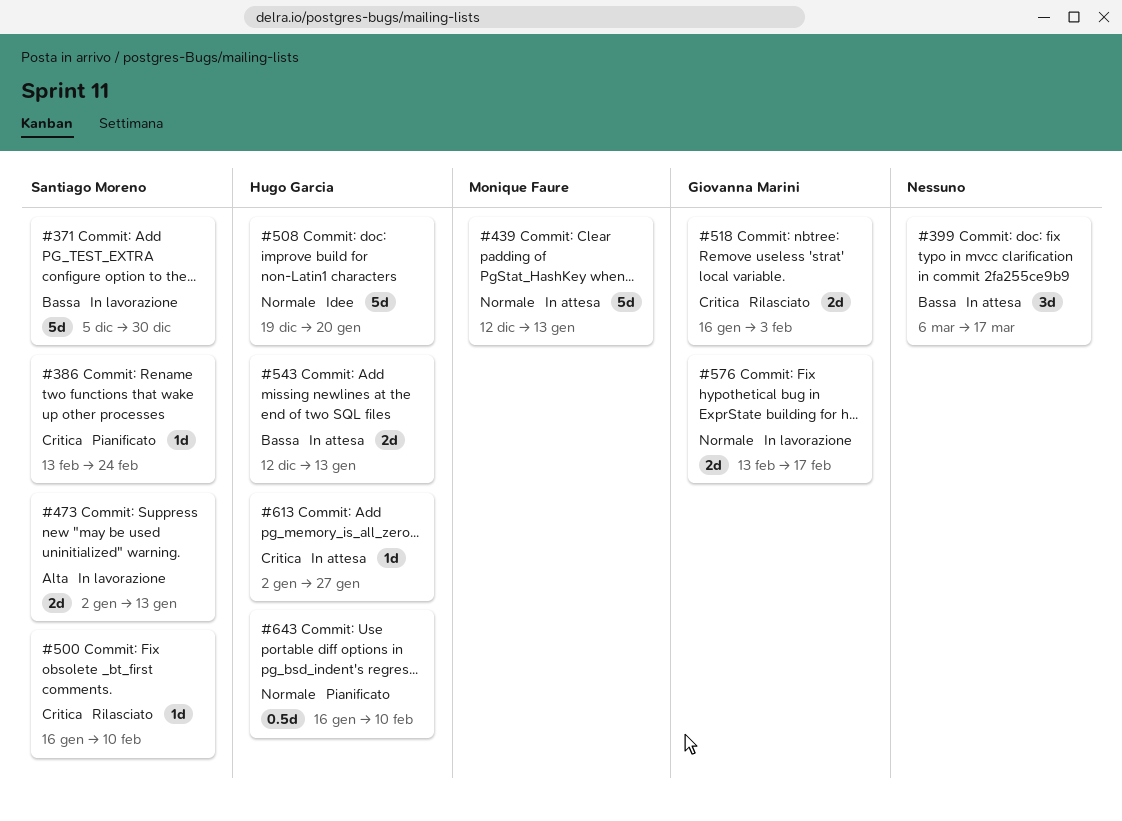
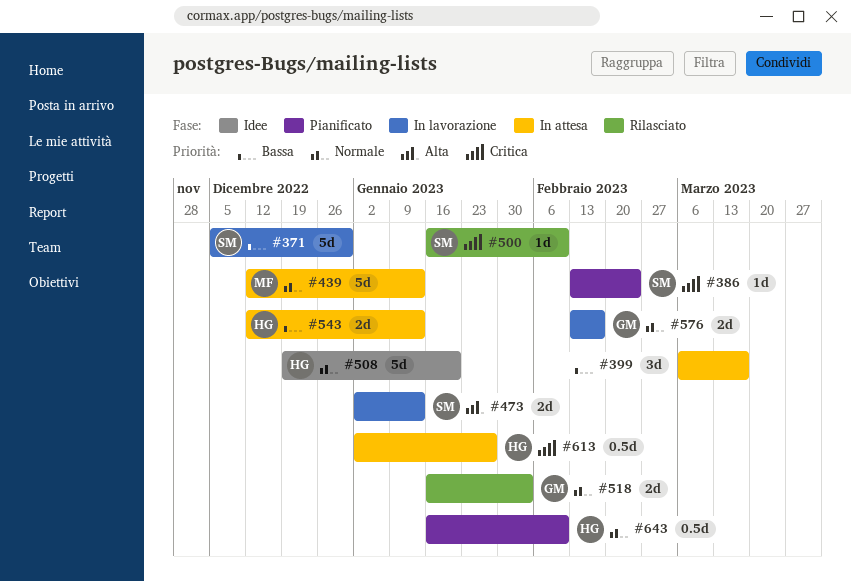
#518, priority: Critica -> Normale
#613, estimate: 1d -> 0.5d

